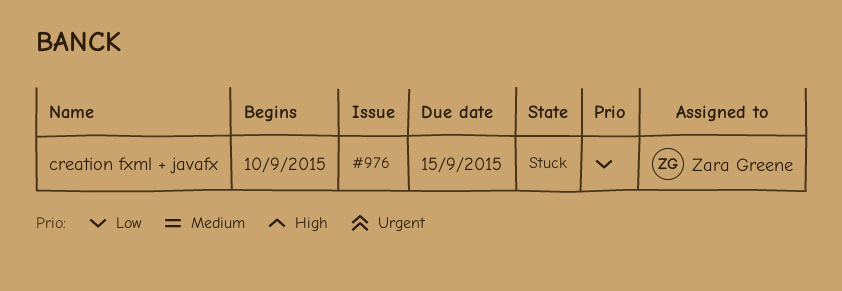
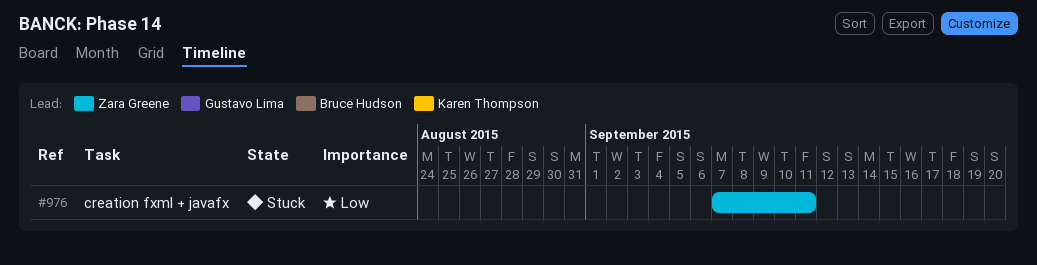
#976, start: Sep 10 -> Sep 7
#976, due: Sep 15 -> Sep 11

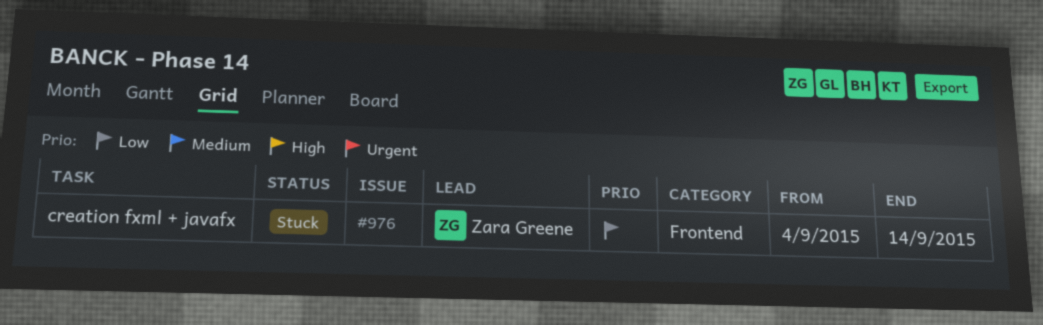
#976, start: Sep 7 -> Sep 4
#976, due: Sep 11 -> Sep 14

